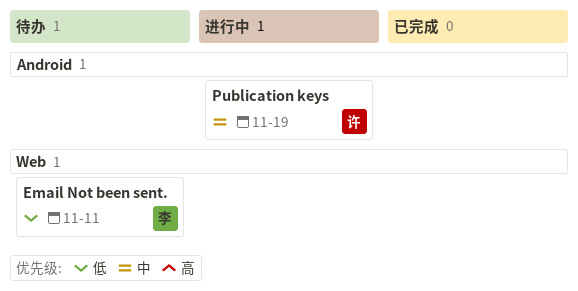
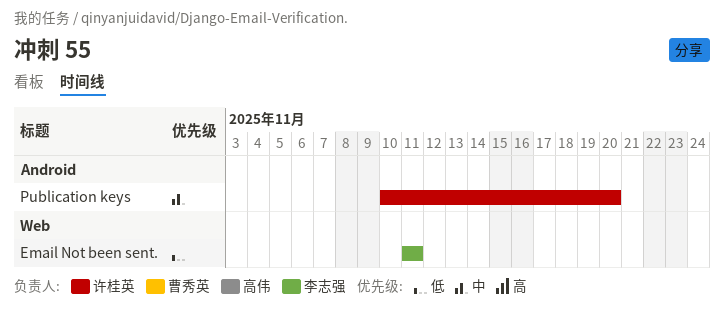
Publication keys, due: Nov 19 -> Nov 20

